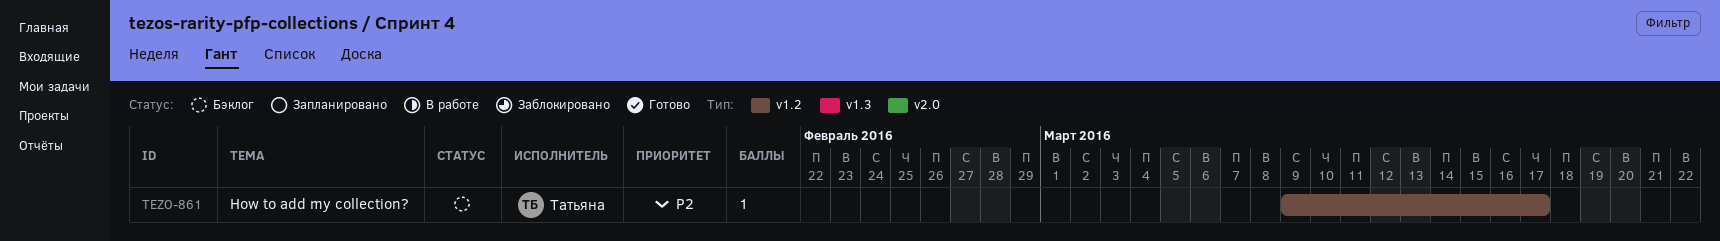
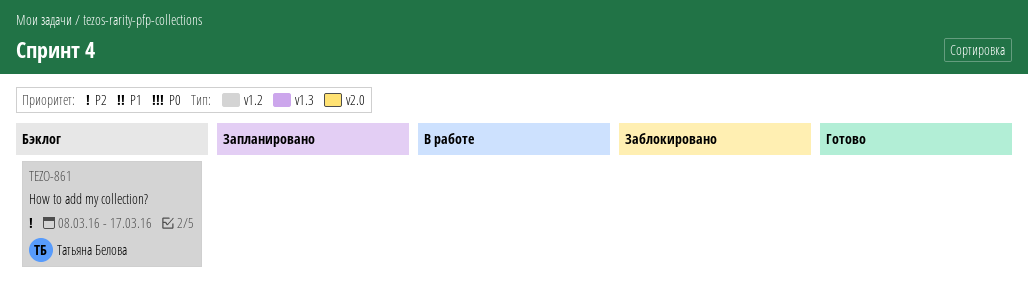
TEZO-861, start: Mar 9 -> Mar 8

